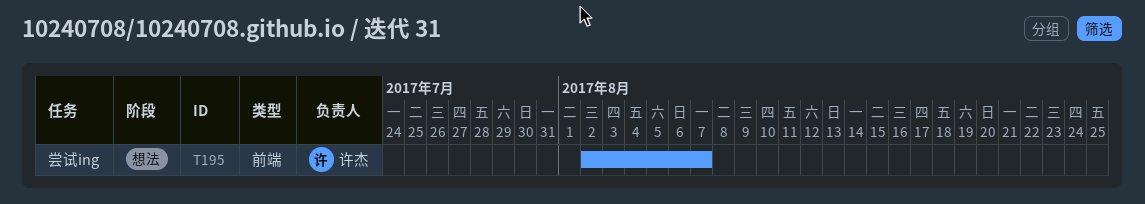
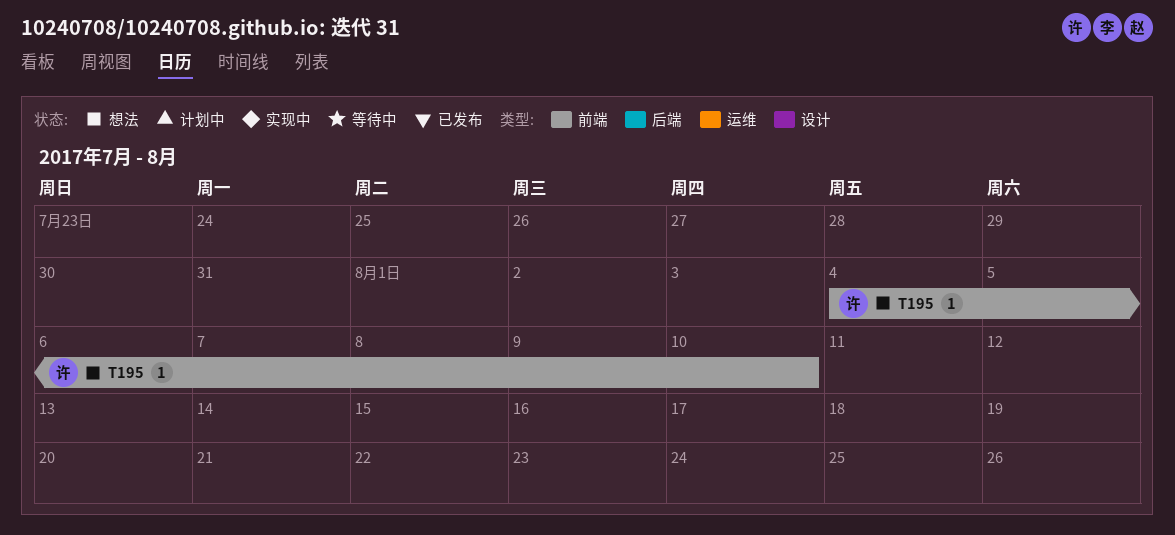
T195, start: Aug 2 -> Aug 4
T195, due: Aug 7 -> Aug 10

